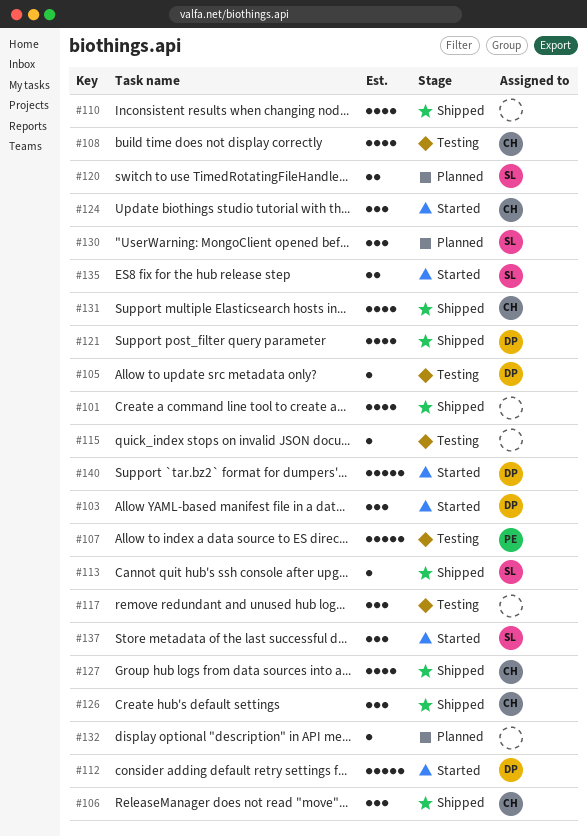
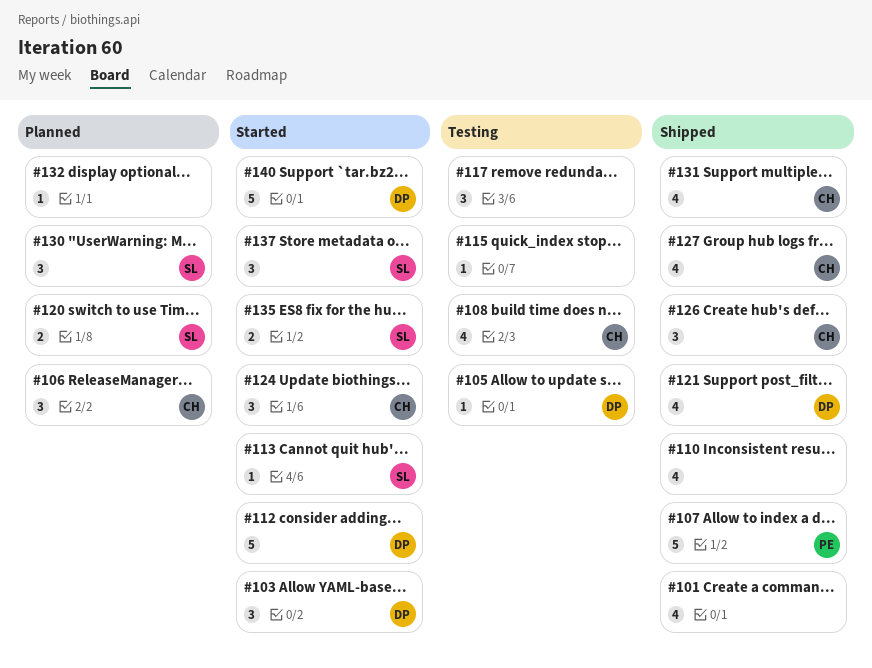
#106, status: Shipped -> Planned
#107, status: Testing -> Shipped
#113, status: Shipped -> Started

